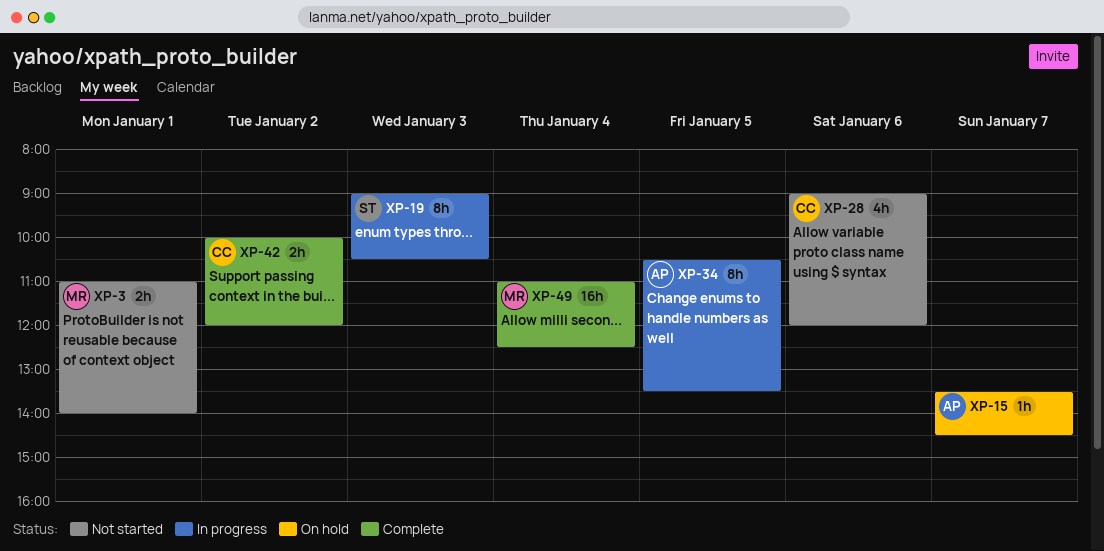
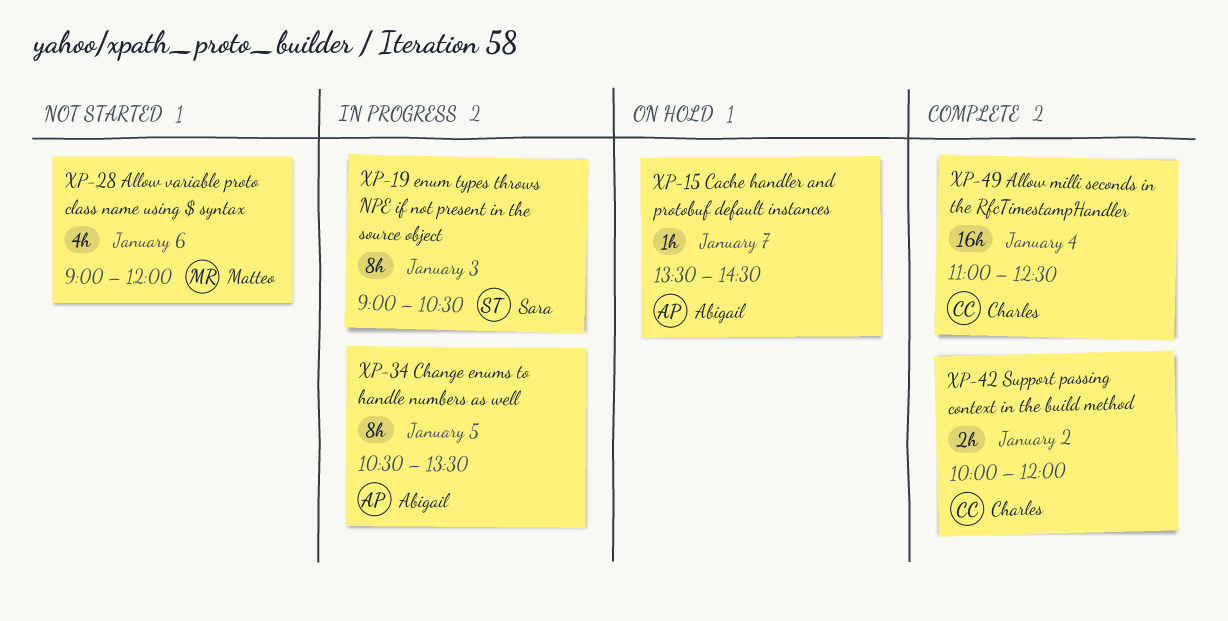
XP-3: present -> none
XP-28, owner: Charles -> Matteo
XP-49, owner: Matteo -> Charles

